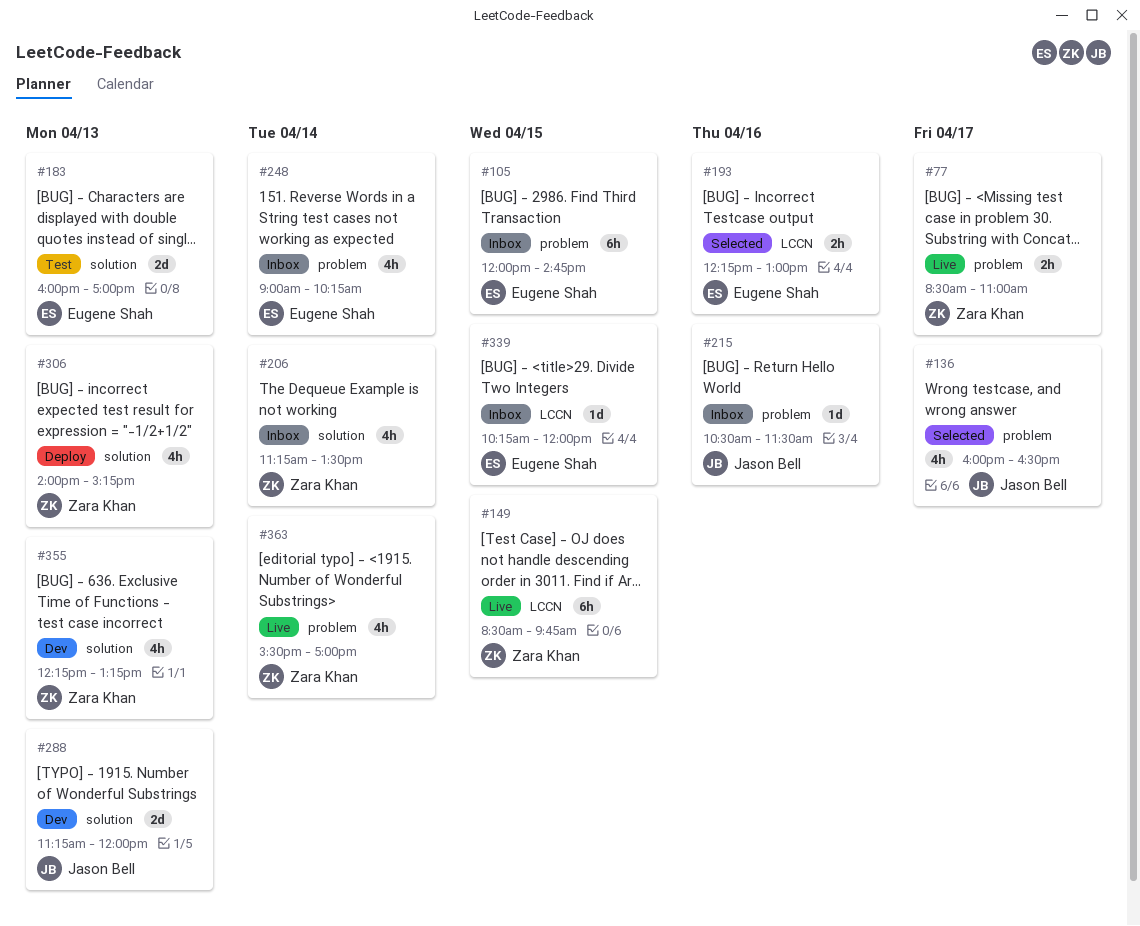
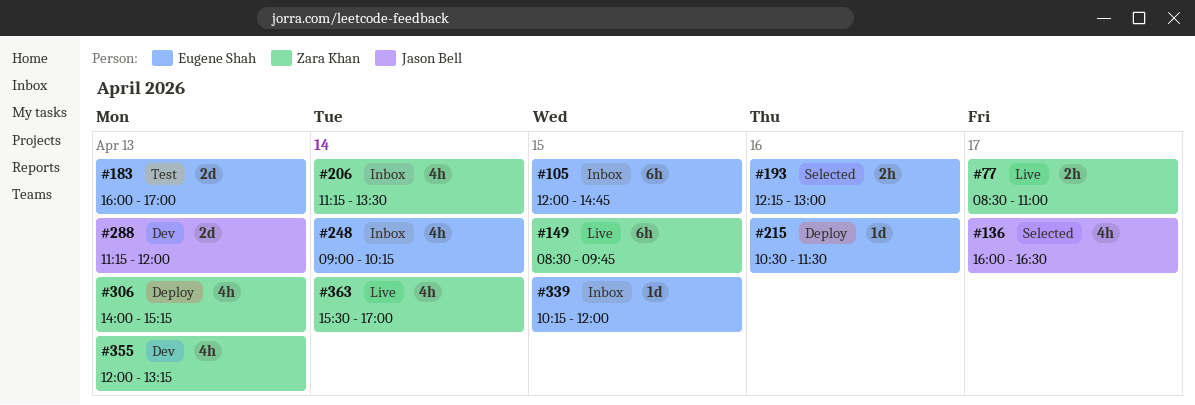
#215, status: Inbox -> Deploy
#215, owner: Jason Bell -> Eugene Shah
#355, begins: 12:15 -> 12:00

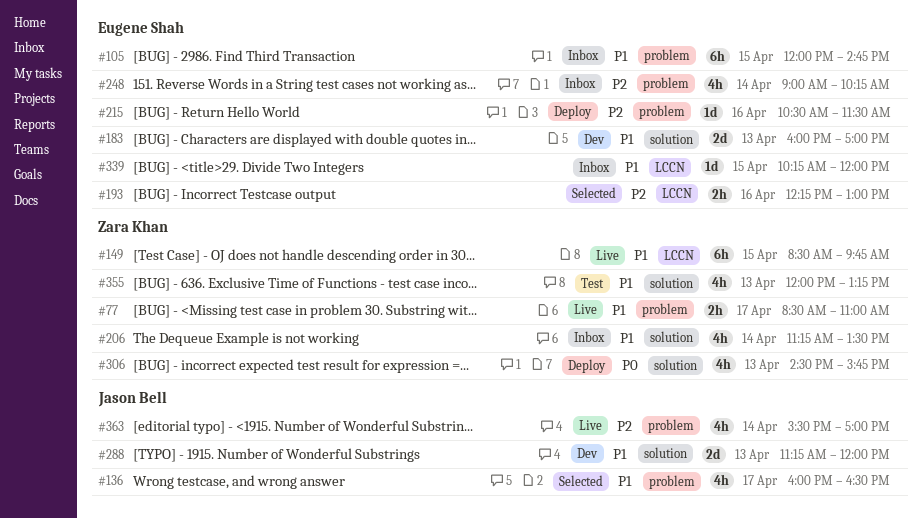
#183, status: Test -> Dev
#306, begins: 14:00 -> 14:30
#306, ends: 15:15 -> 15:45
#355, status: Dev -> Test
#363, owner: Zara Khan -> Jason Bell

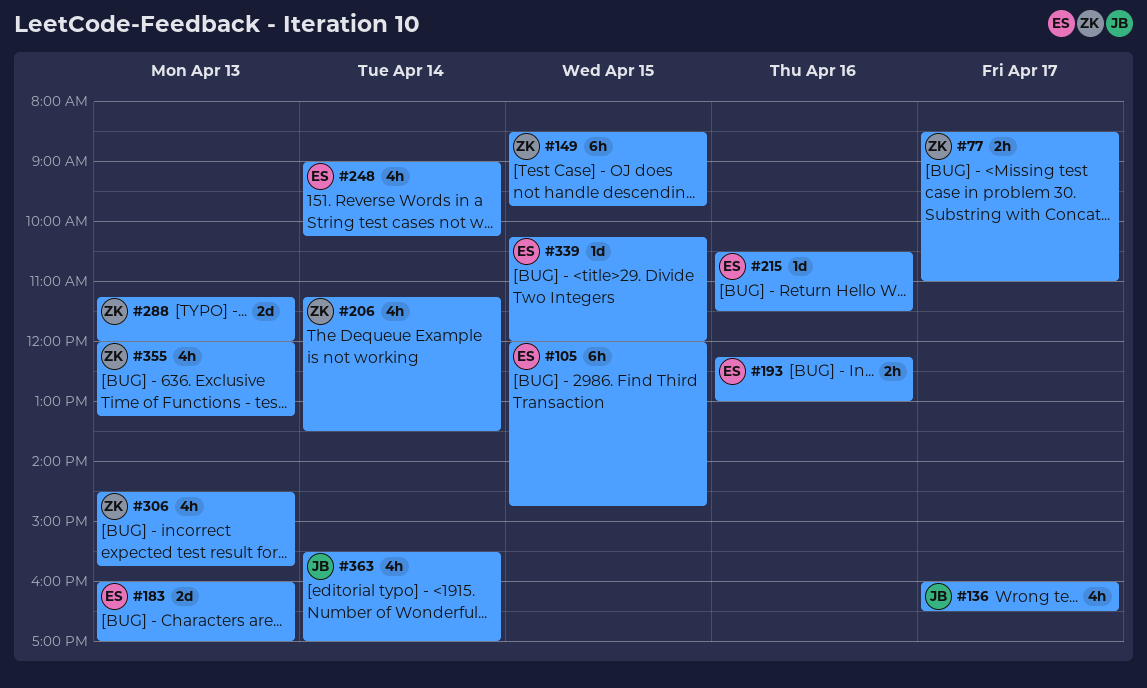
#288, owner: Jason Bell -> Zara Khan

